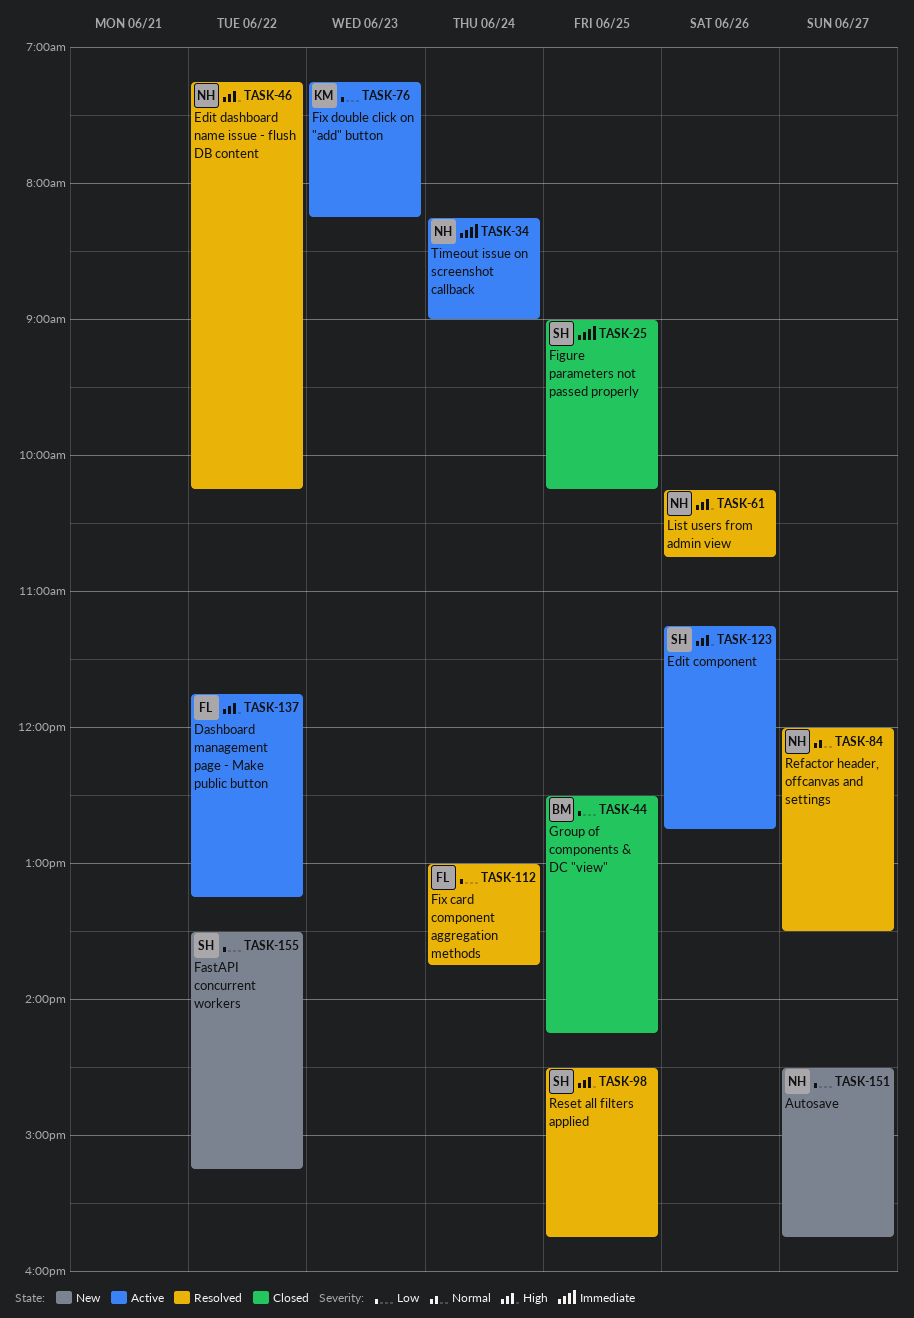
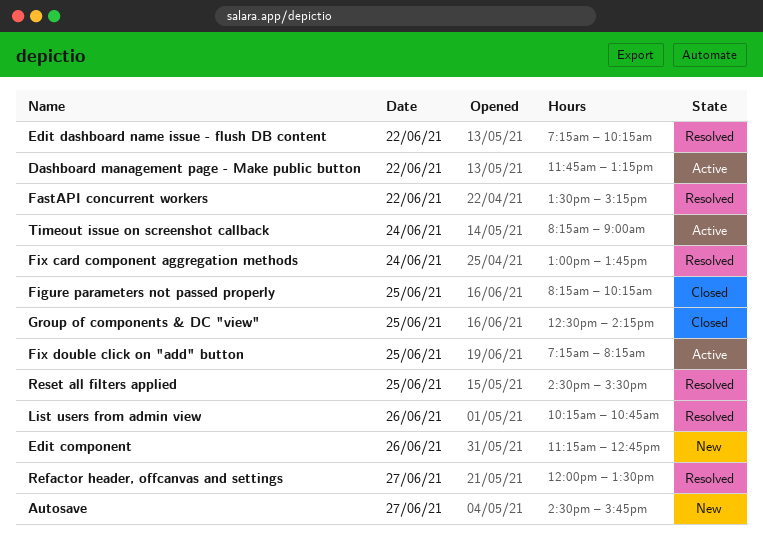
Edit component, status: Active -> New
FastAPI concurrent workers, status: New -> Resolved
Figure parameters not passed properly, begins: 09:00 -> 08:15
Fix double click on "add" button, day: Jun 23 -> Jun 25
Reset all filters applied, ends: 15:45 -> 15:30

